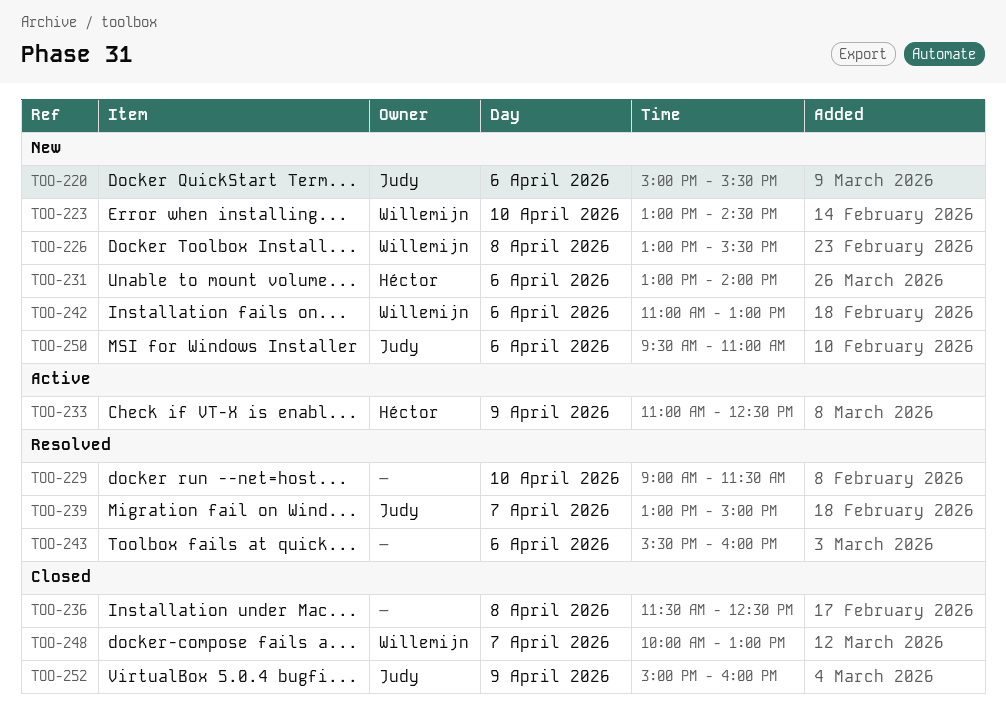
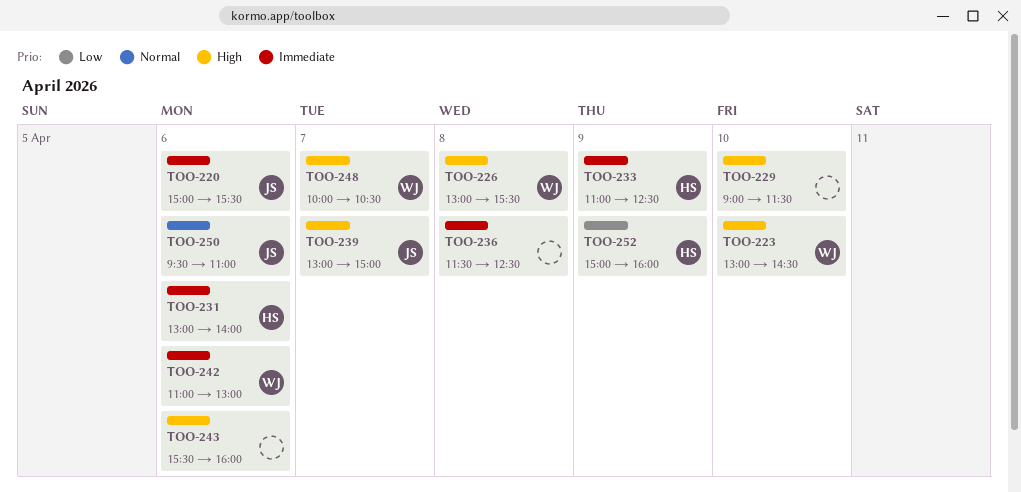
TOO-248, ends: 13:00 -> 10:30
TOO-252, owner: Judy -> Héctor

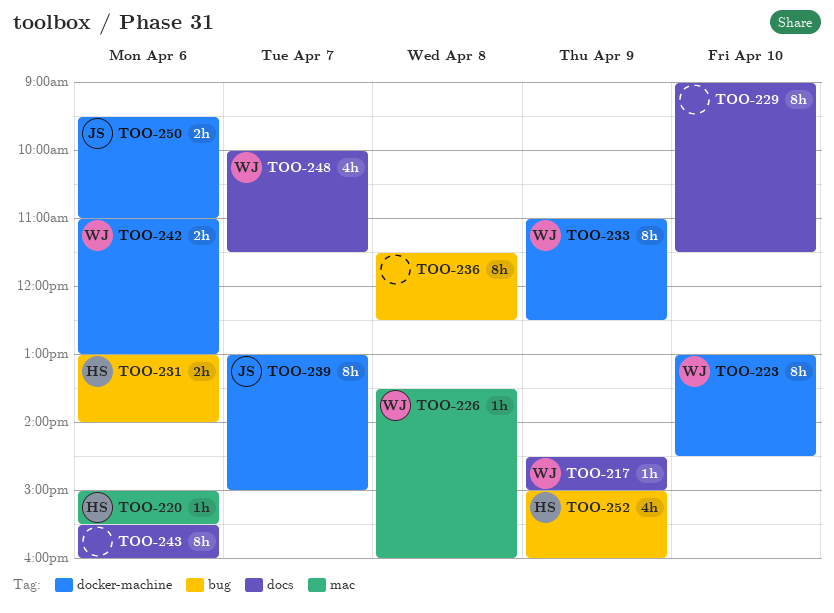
TOO-217: none -> present
TOO-220, owner: JS -> HS
TOO-226, begins: 13:00 -> 13:30
TOO-226, ends: 15:30 -> 16:00
TOO-233, owner: HS -> WJ
TOO-248, ends: 10:30 -> 11:30

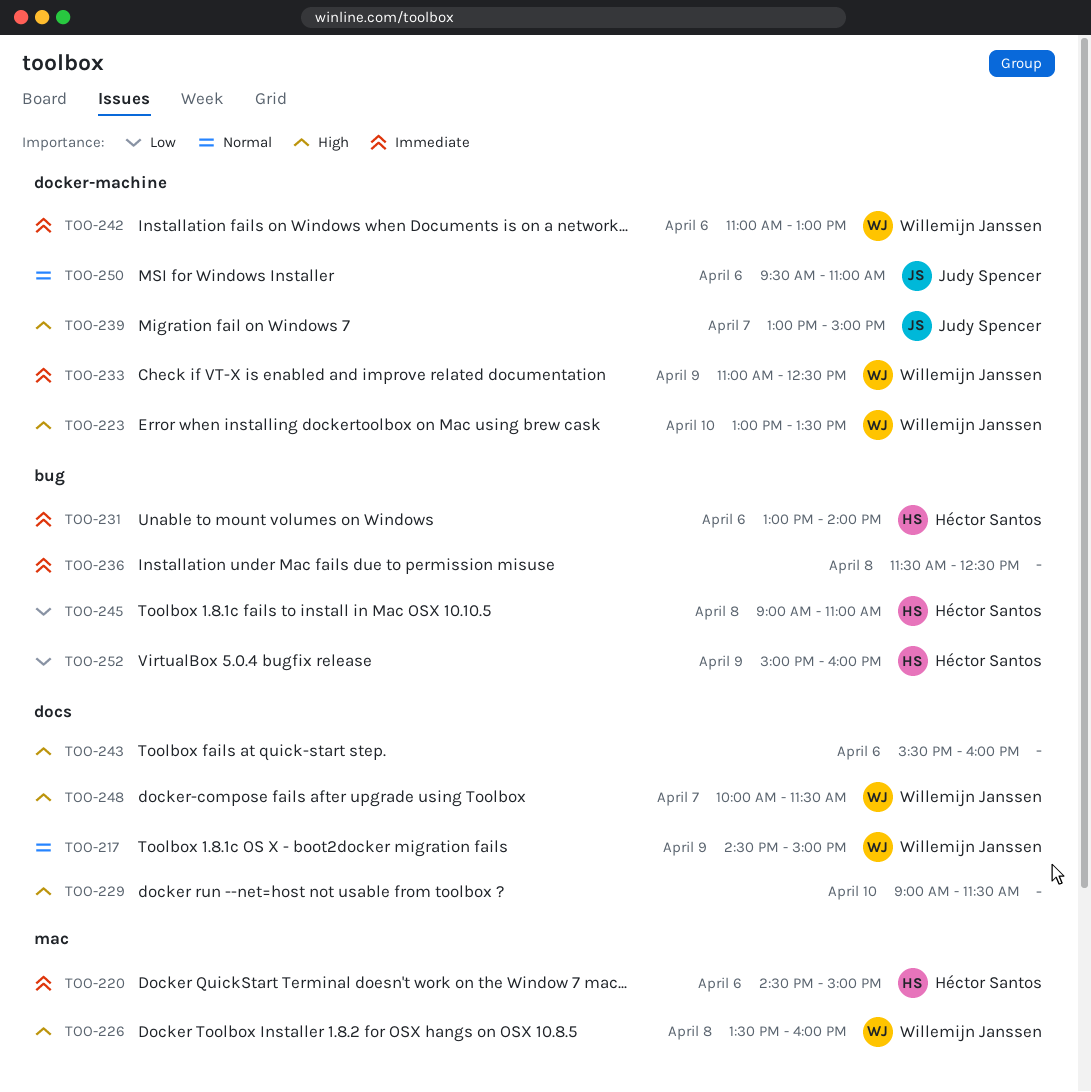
TOO-220, begins: 15:00 -> 14:30
TOO-220, ends: 15:30 -> 15:00
TOO-223, ends: 14:30 -> 13:30
TOO-245: none -> present

